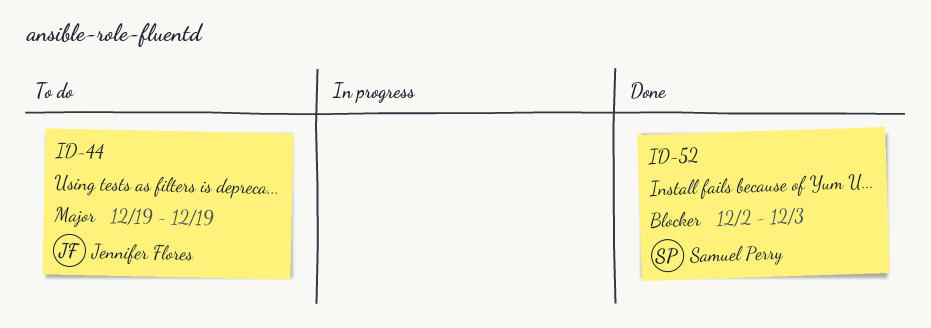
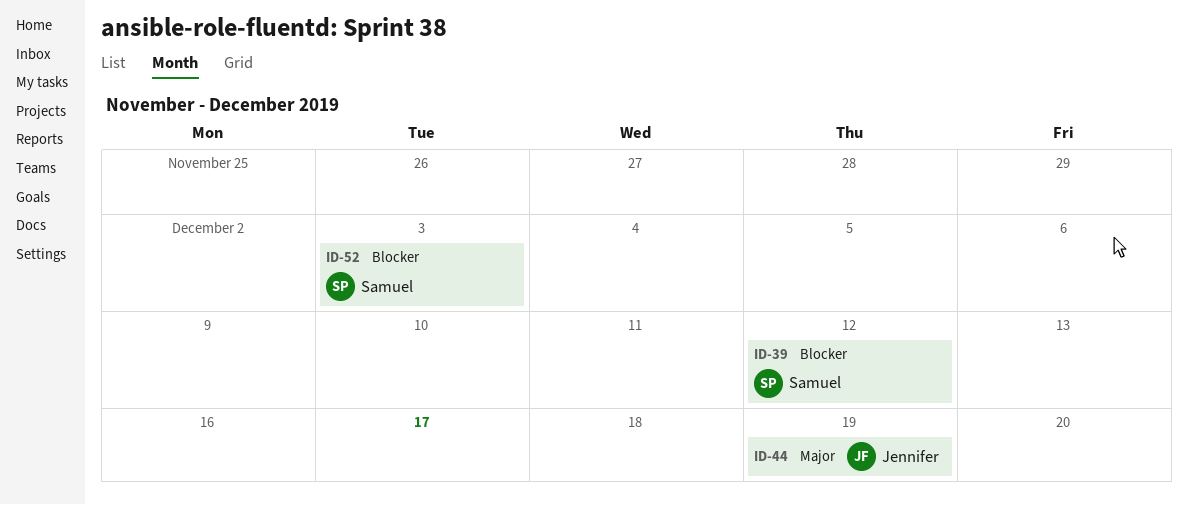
ID-39: none -> present

